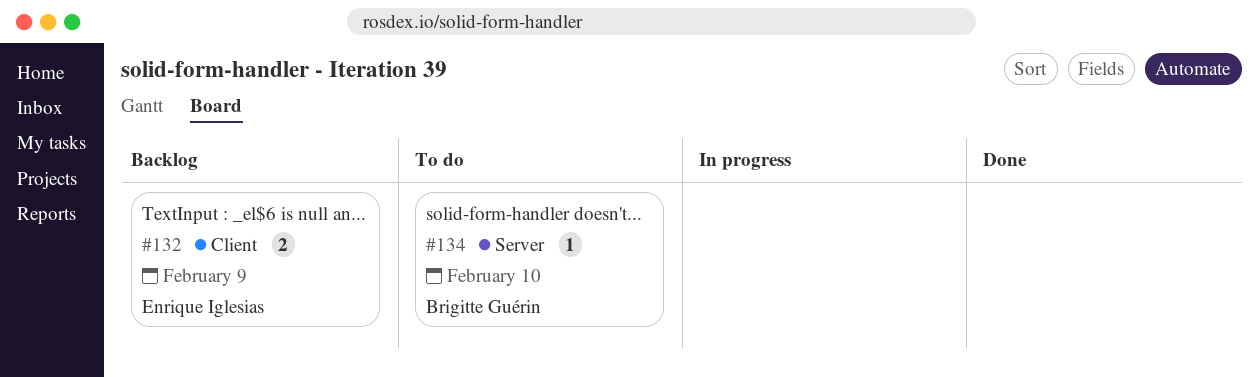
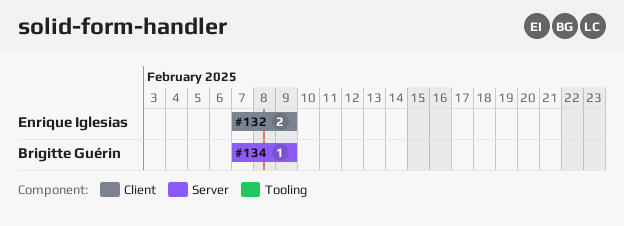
#134, due: Feb 10 -> Feb 9

